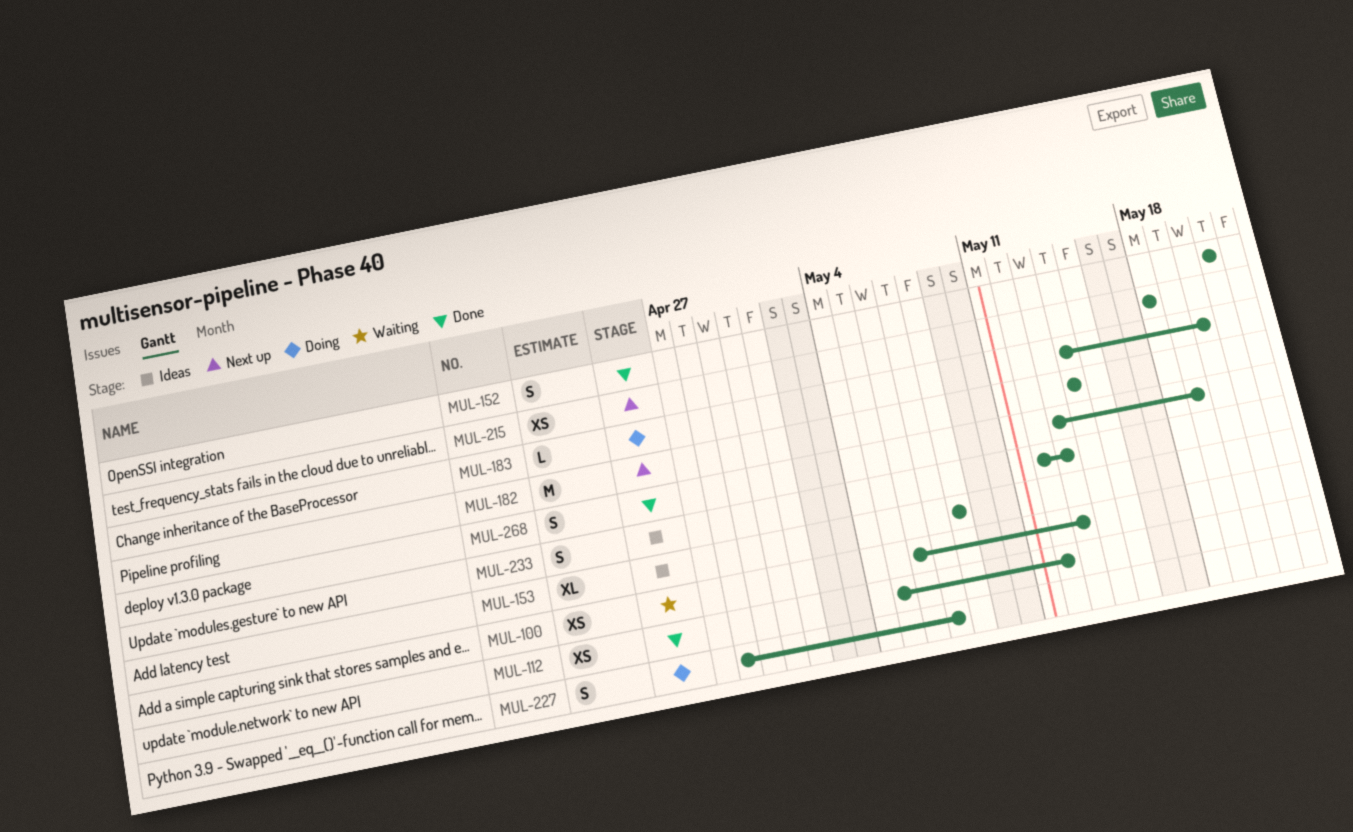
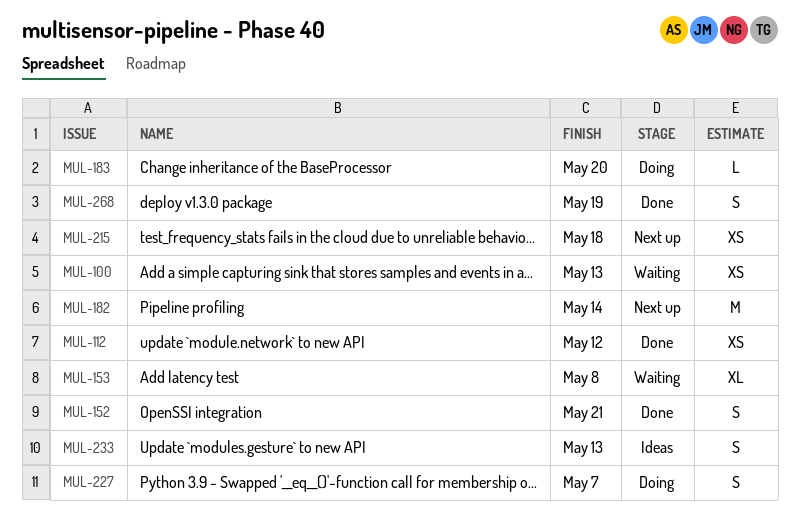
MUL-153, status: Ideas -> Waiting

